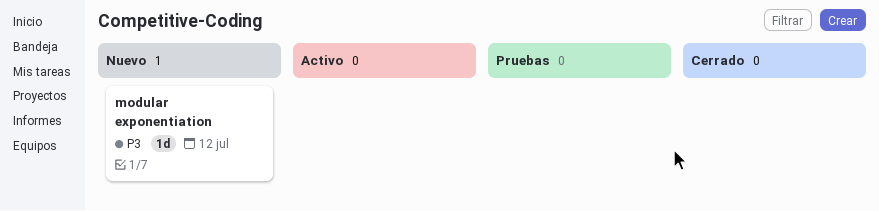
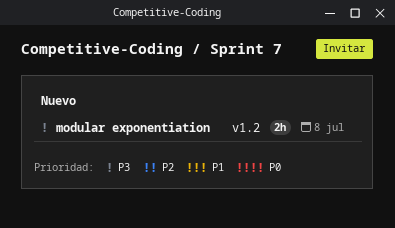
modular exponentiation, estimate: 1d -> 2h
modular exponentiation, due: Jul 12 -> Jul 8

